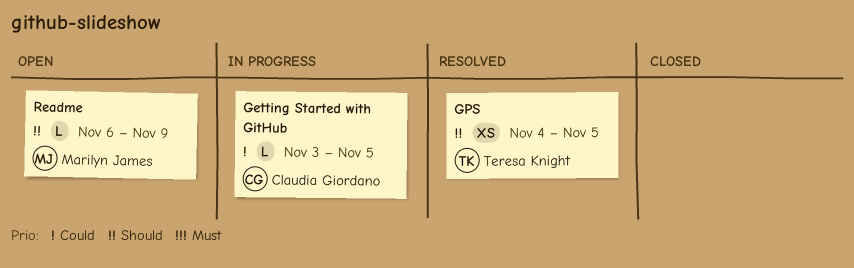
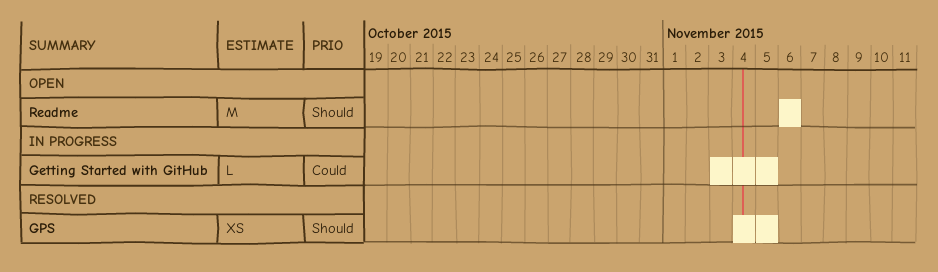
Readme, estimate: L -> M
Readme, due: Nov 9 -> Nov 6

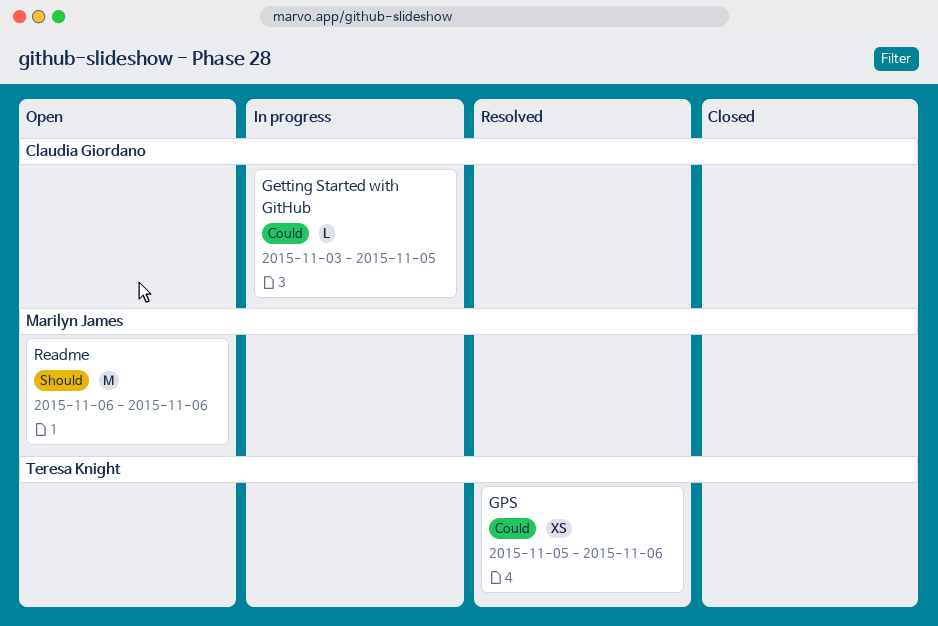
GPS, priority: Should -> Could
GPS, start: Nov 4 -> Nov 5
GPS, due: Nov 5 -> Nov 6

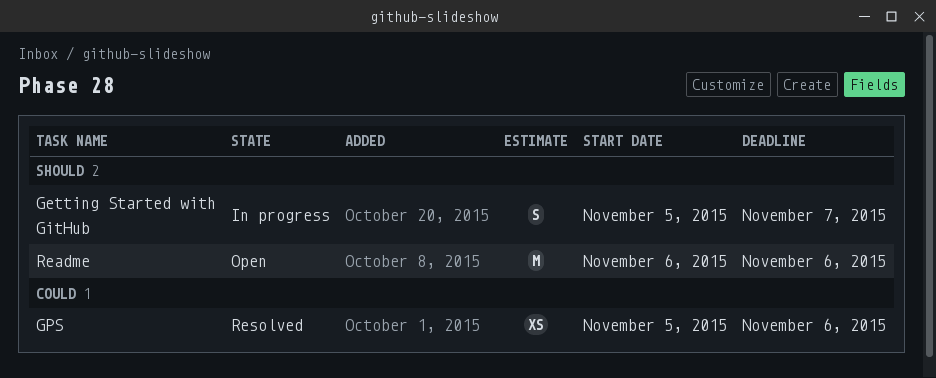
Getting Started with GitHub, priority: Could -> Should
Getting Started with GitHub, estimate: L -> S
Getting Started with GitHub, start: Nov 3 -> Nov 5
Getting Started with GitHub, due: Nov 5 -> Nov 7

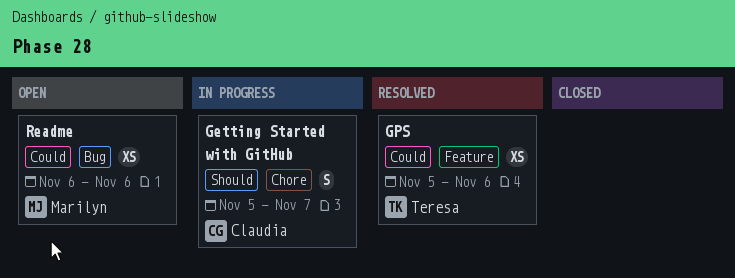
Readme, priority: Should -> Could
Readme, estimate: M -> XS

